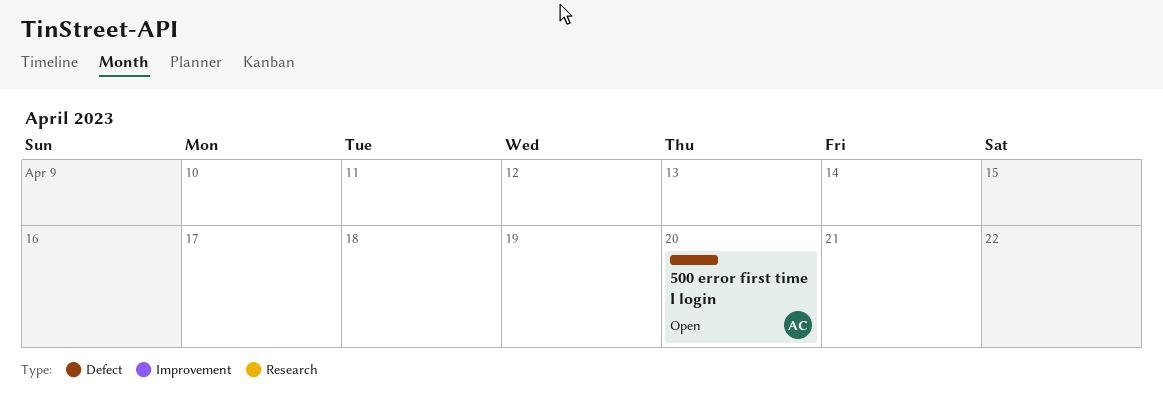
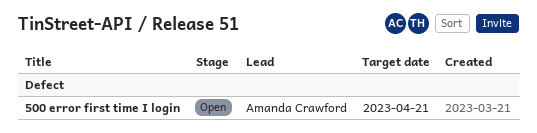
500 error first time I login, due: Apr 20 -> Apr 21

